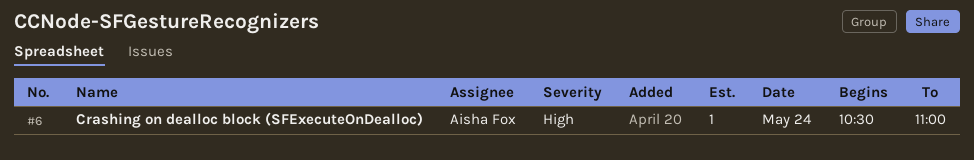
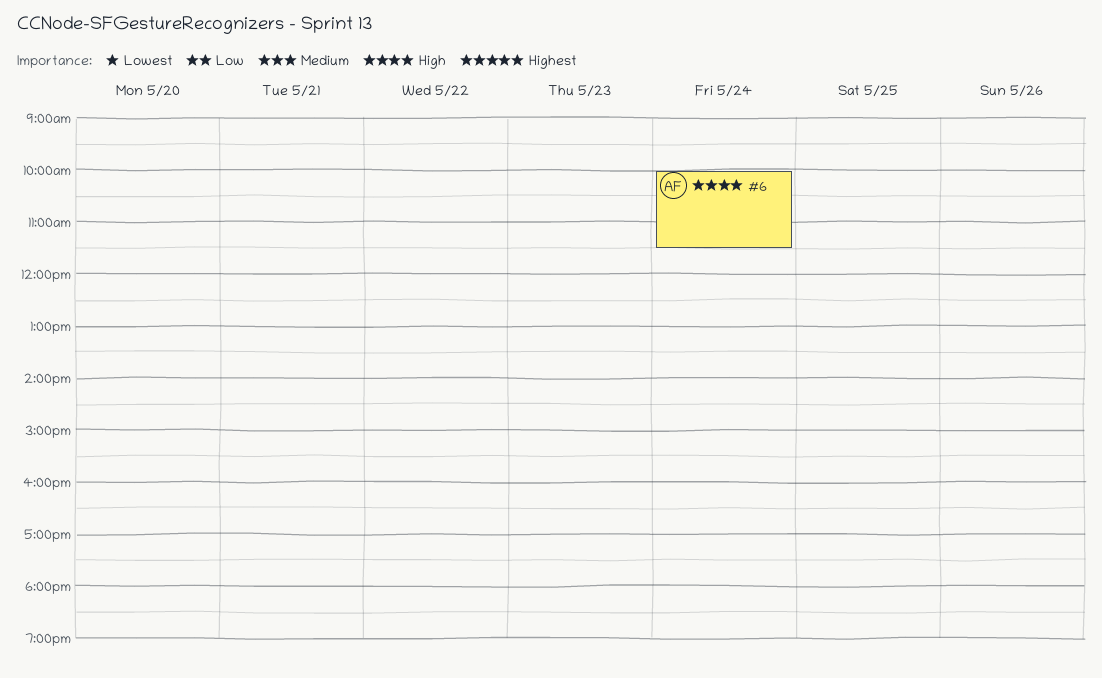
#6, begins: 10:30 -> 10:00
#6, ends: 11:00 -> 11:30

